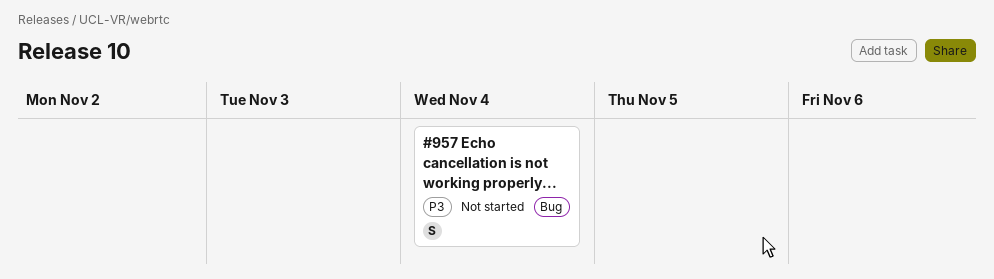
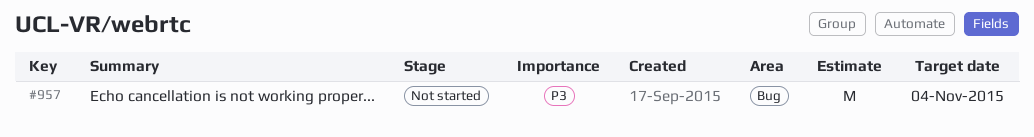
#957, estimate: S -> M

